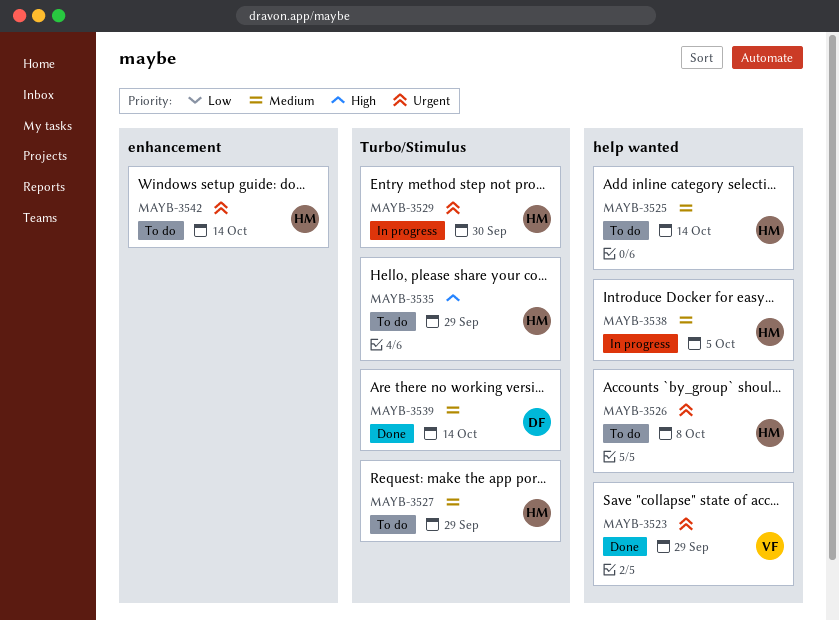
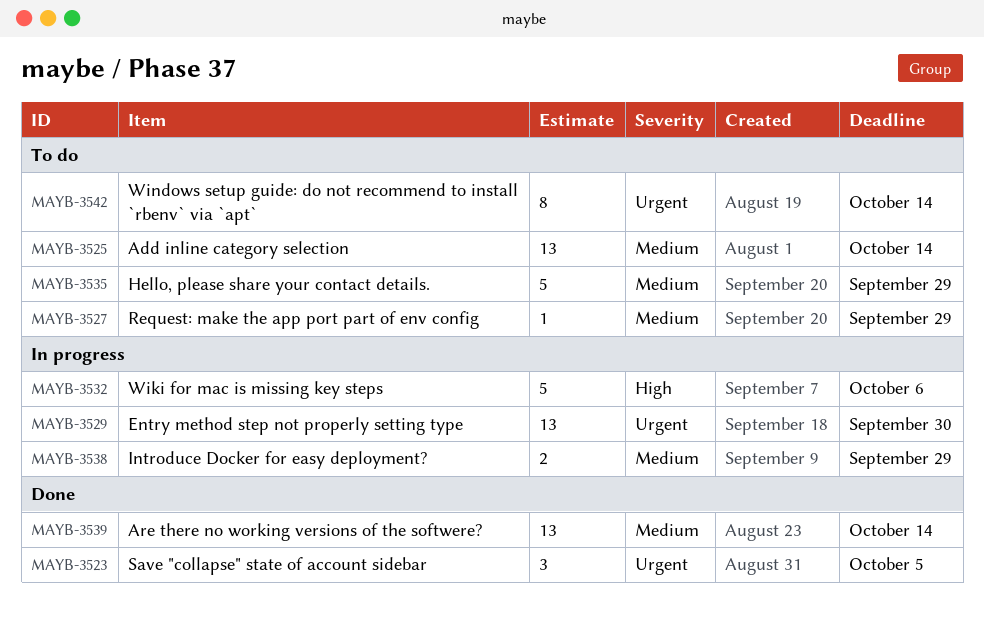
MAYB-3523, due: Sep 29 -> Oct 5
MAYB-3526: present -> none
MAYB-3532: none -> present
MAYB-3535, priority: High -> Medium
MAYB-3538, due: Oct 5 -> Sep 29

